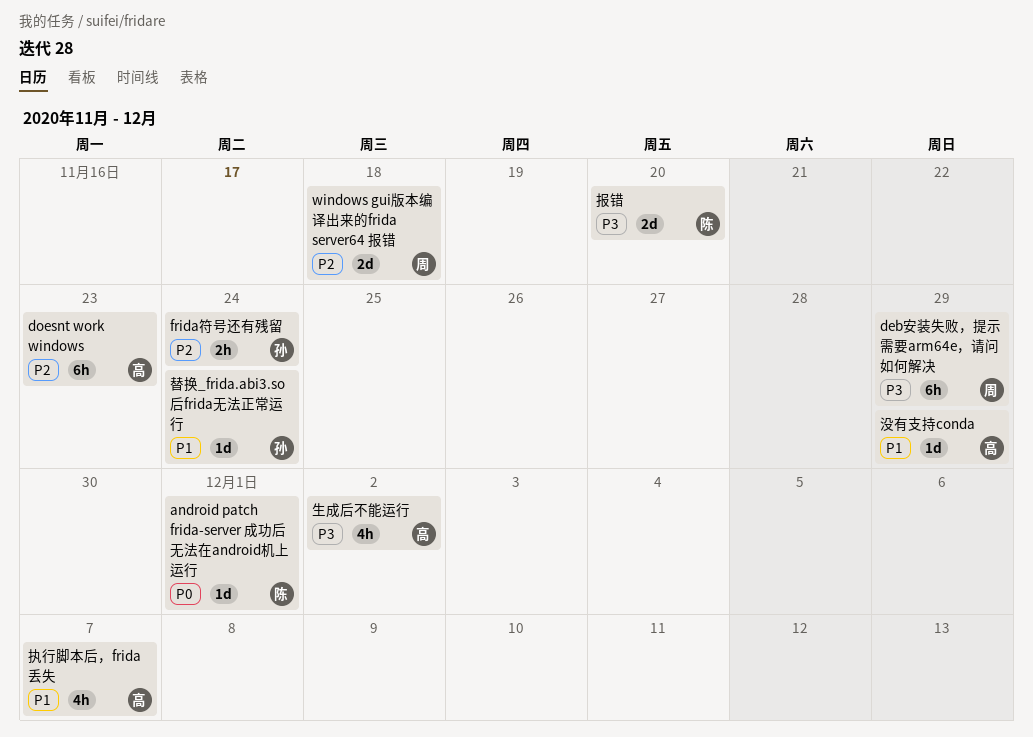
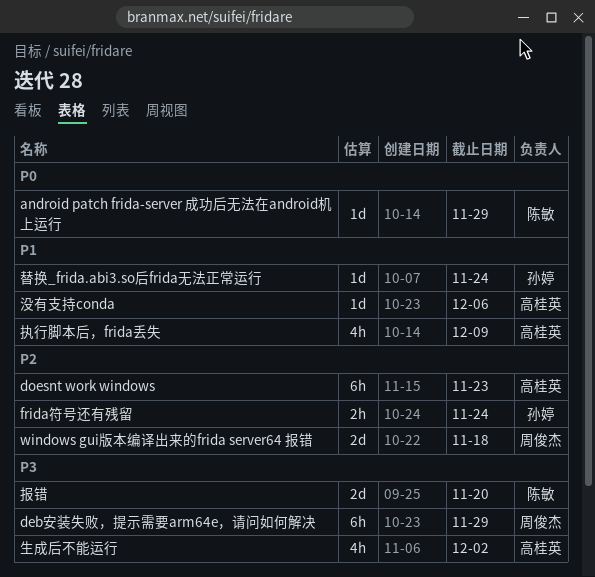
android patch frida-server 成功后无法在android机上运行, due: Dec 1 -> Nov 29
执行脚本后，frida丢失, due: Dec 7 -> Dec 9
没有支持conda, due: Nov 29 -> Dec 6

